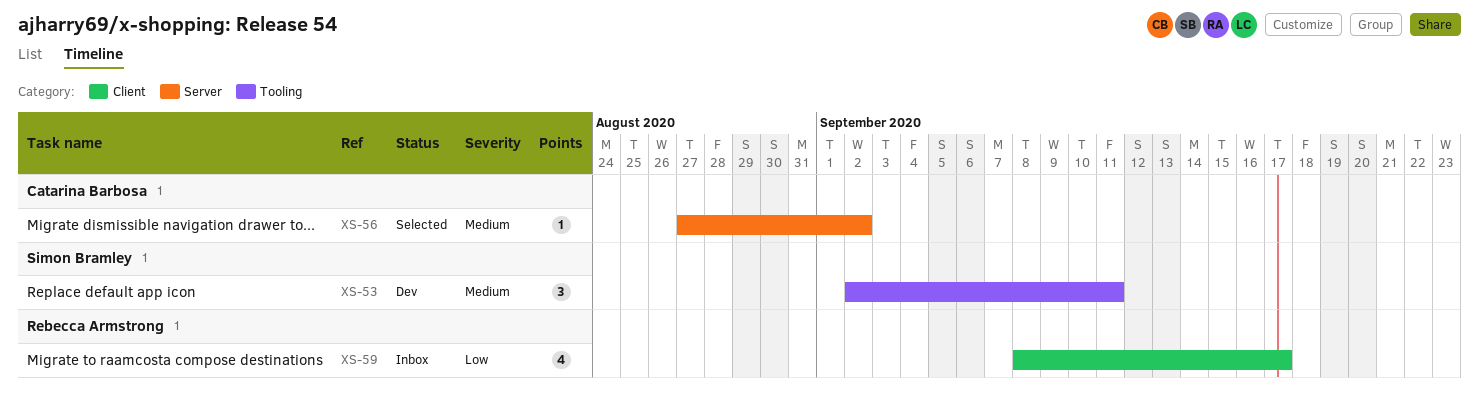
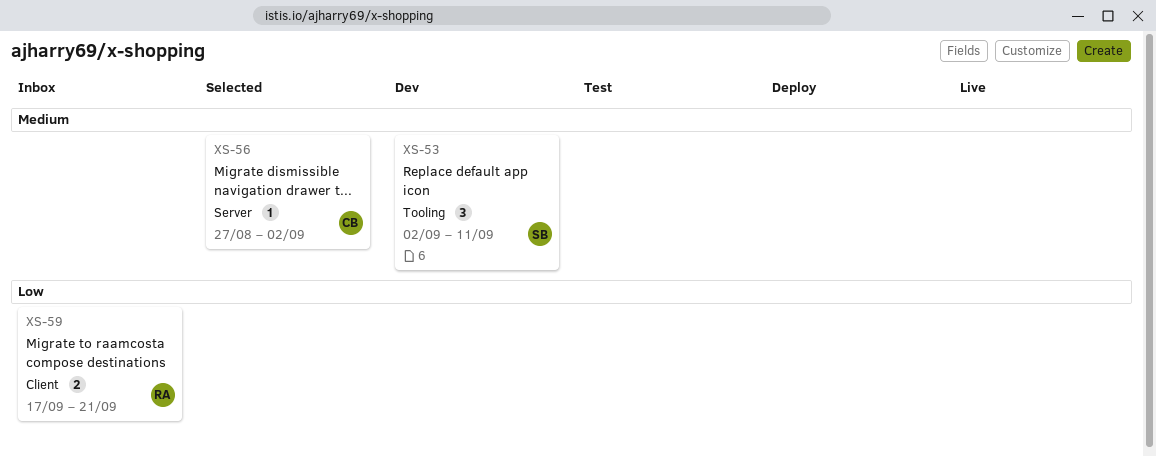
XS-59, estimate: 4 -> 2
XS-59, start: Sep 8 -> Sep 17
XS-59, due: Sep 17 -> Sep 21

